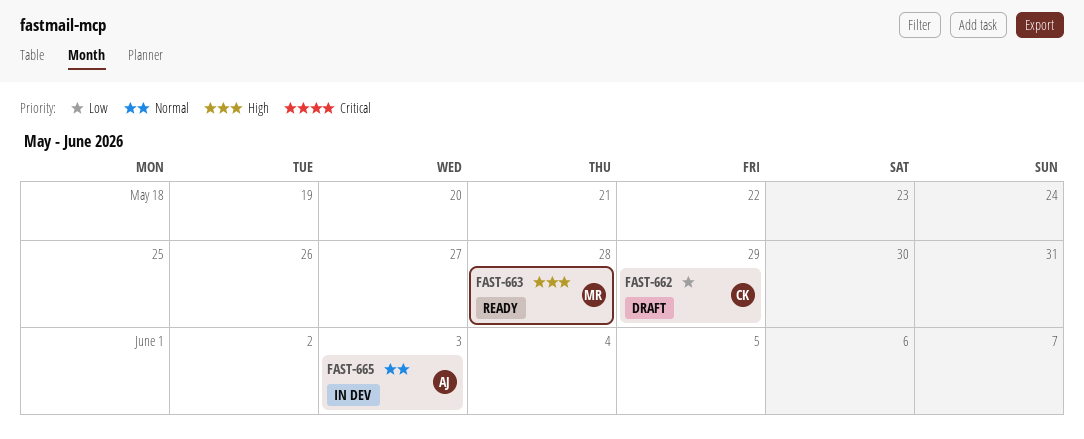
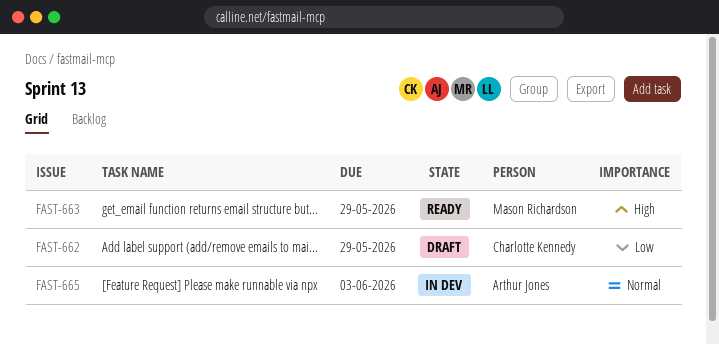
FAST-663, due: May 28 -> May 29

